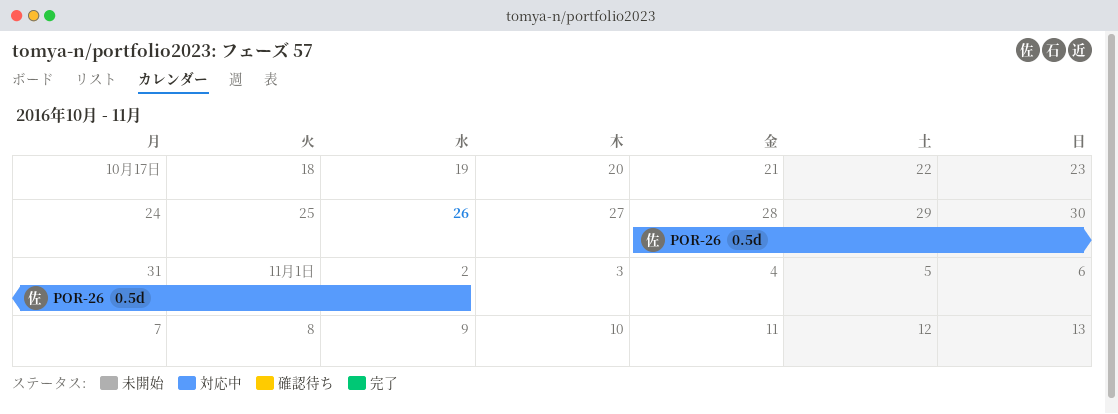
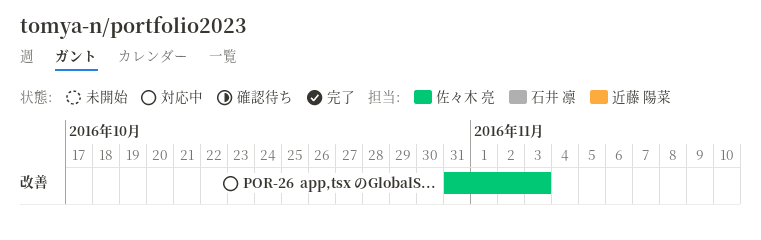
POR-26, start: Oct 28 -> Oct 31
POR-26, due: Nov 2 -> Nov 3

